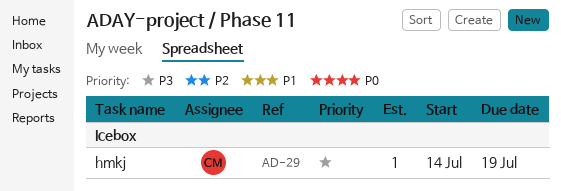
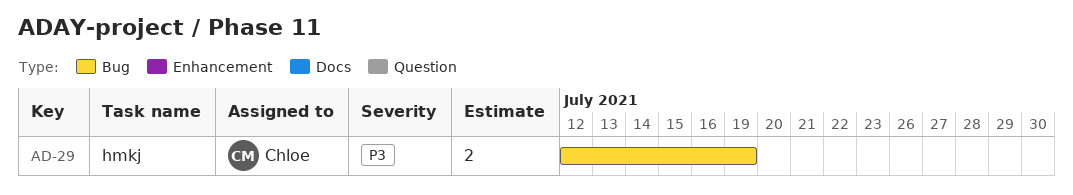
AD-29, estimate: 1 -> 2
AD-29, start: Jul 14 -> Jul 12

